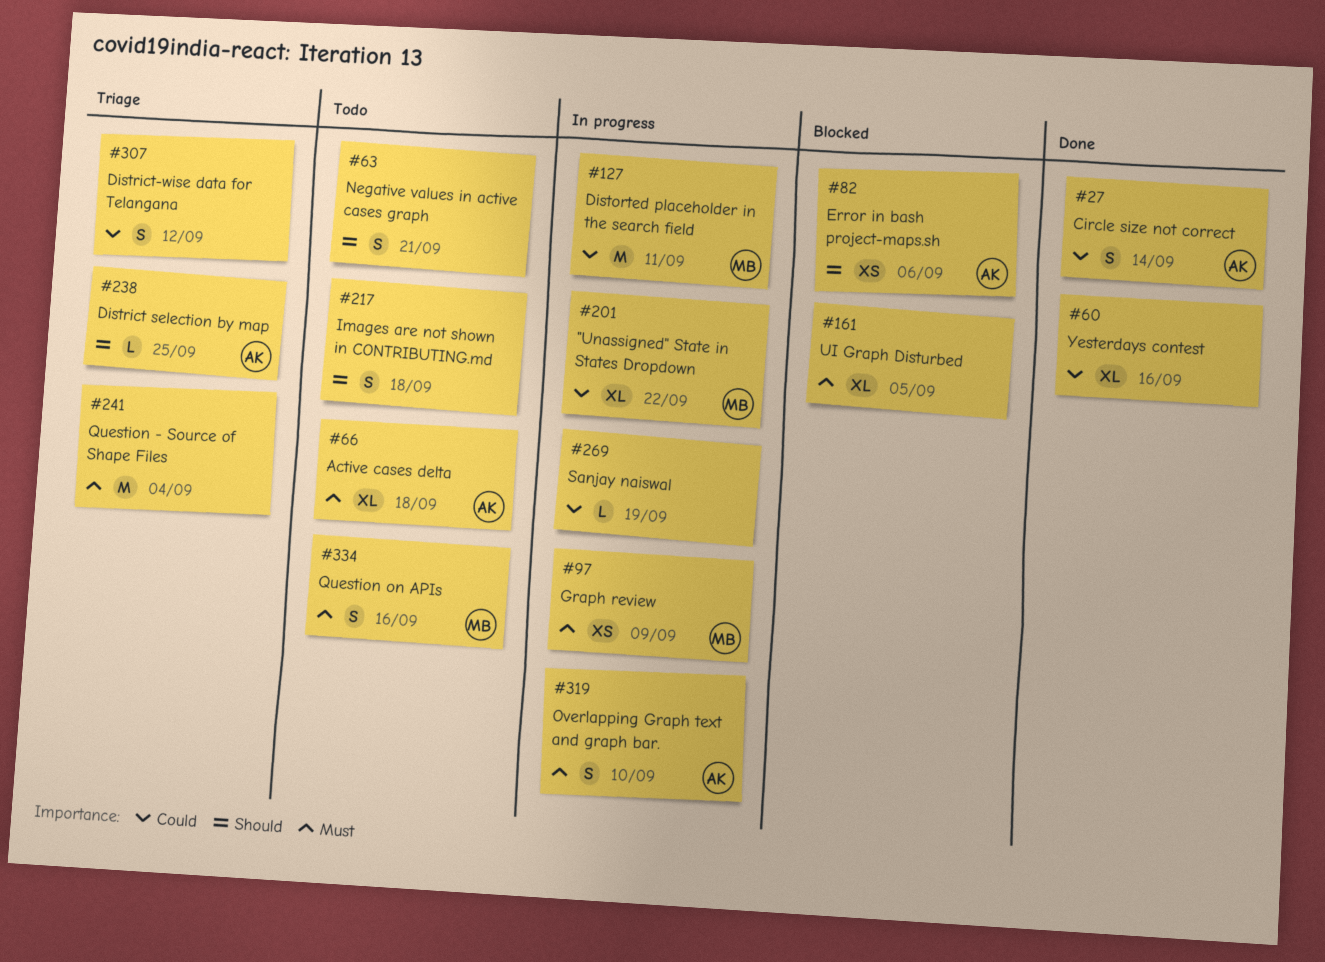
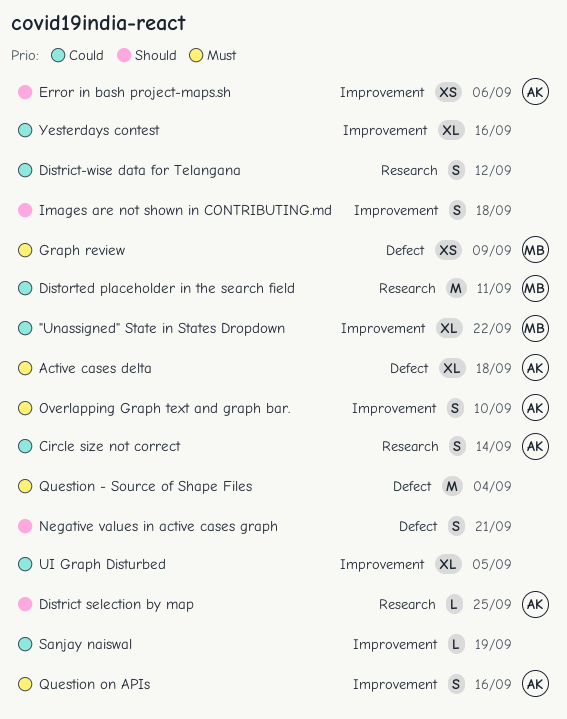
Question on APIs, owner: MB -> AK
UI Graph Disturbed, priority: Must -> Could

